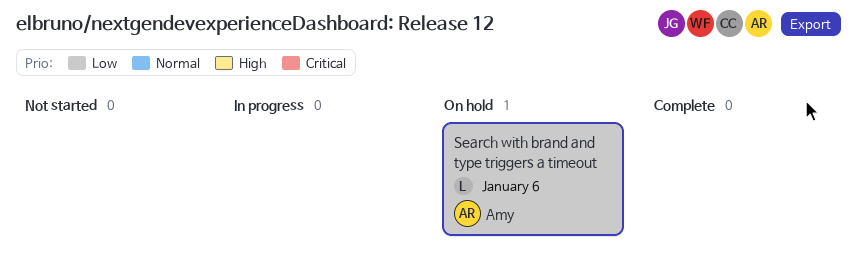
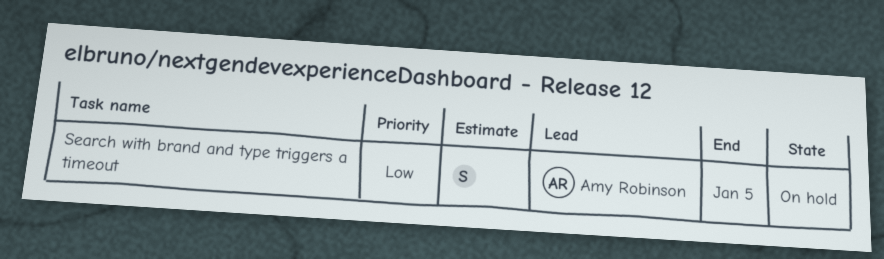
Search with brand and type triggers a timeout, estimate: L -> S
Search with brand and type triggers a timeout, due: Jan 6 -> Jan 5

